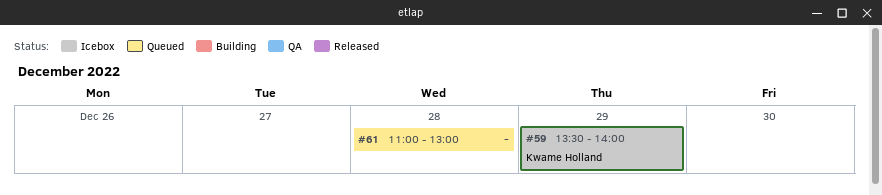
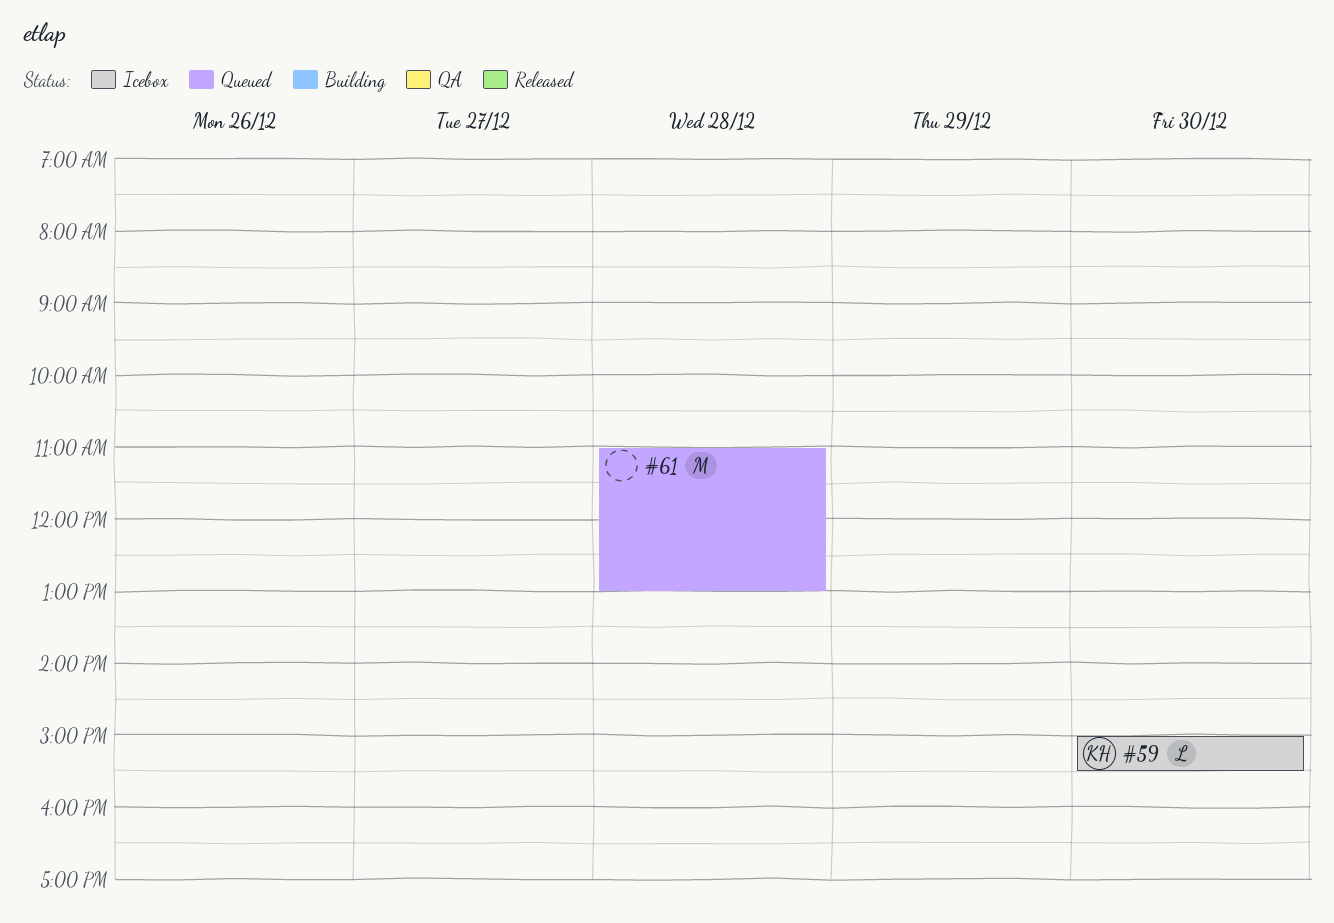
#59, day: Dec 29 -> Dec 30
#59, begins: 13:30 -> 15:00
#59, ends: 14:00 -> 15:30

